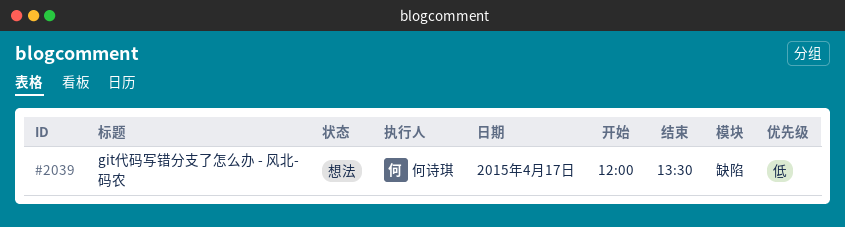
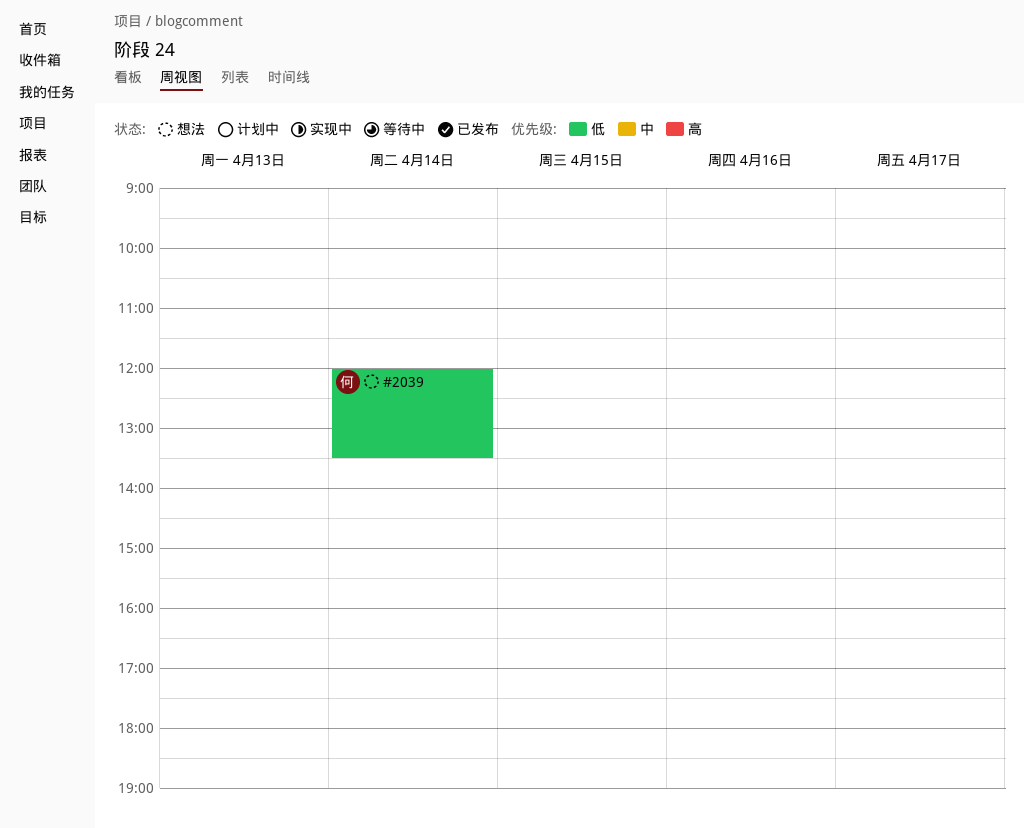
#2039, day: Apr 17 -> Apr 14

